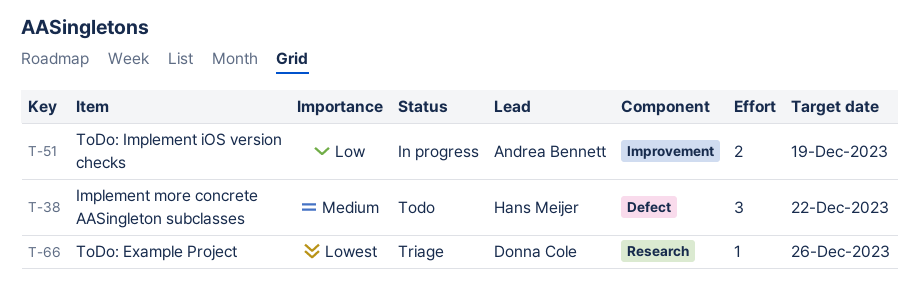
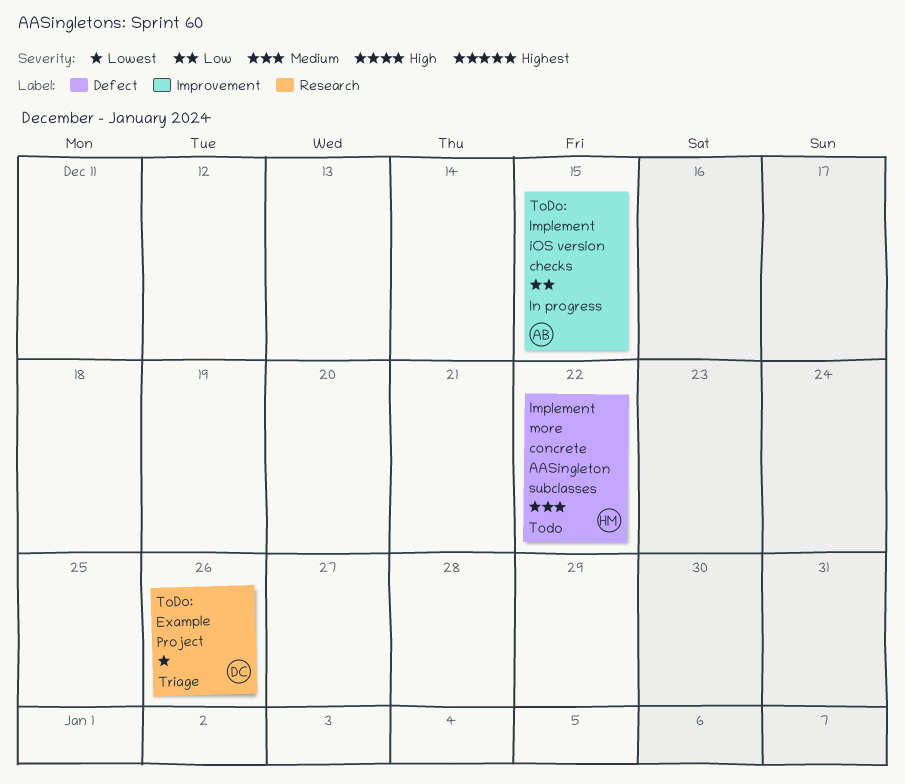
ToDo: Implement iOS version checks, due: Dec 19 -> Dec 15

